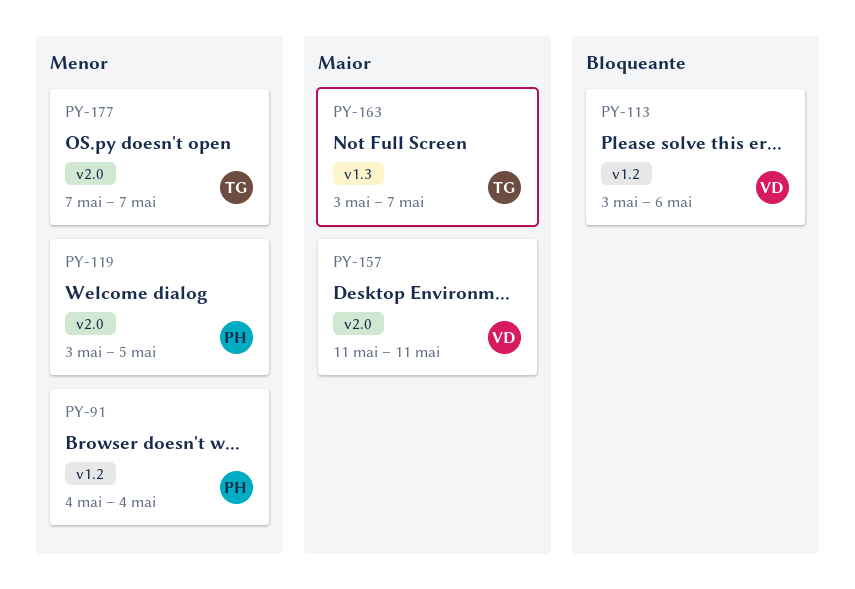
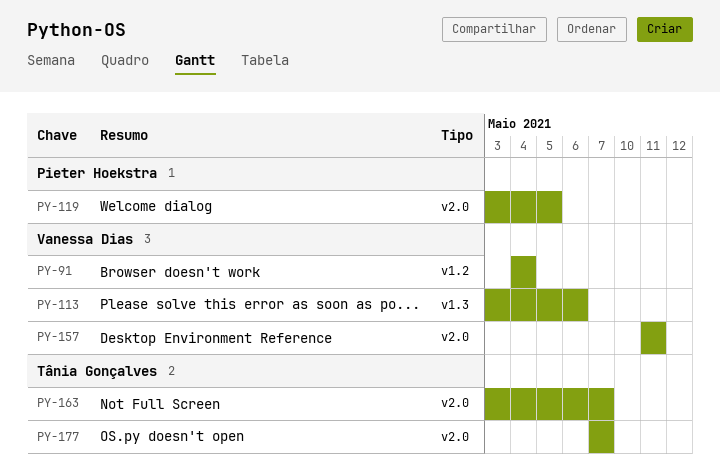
PY-91, owner: Pieter Hoekstra -> Vanessa Dias
PY-113, label: v1.2 -> v1.3
PY-163, label: v1.3 -> v2.0

